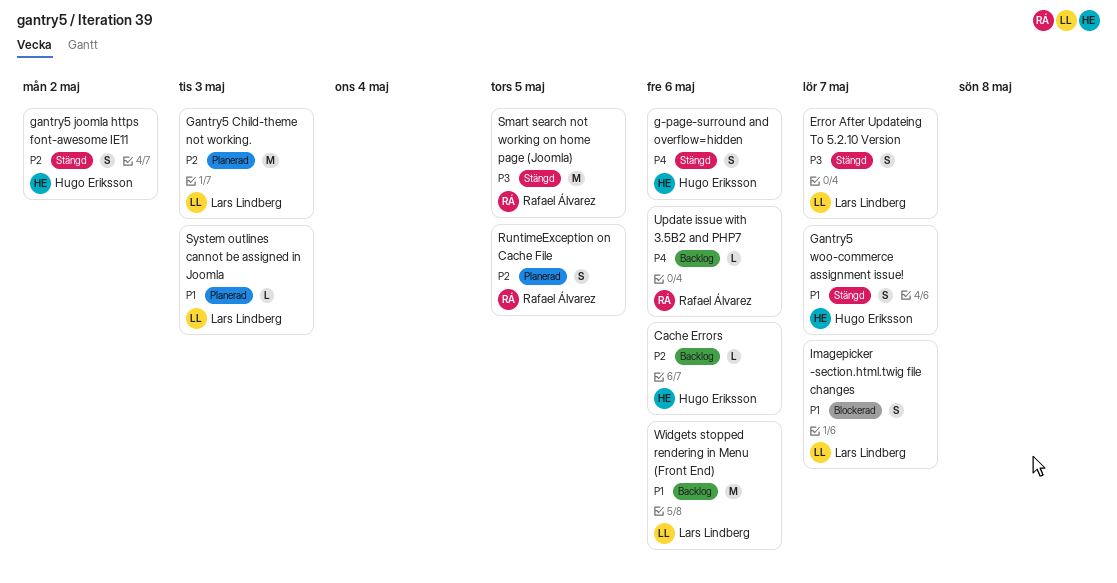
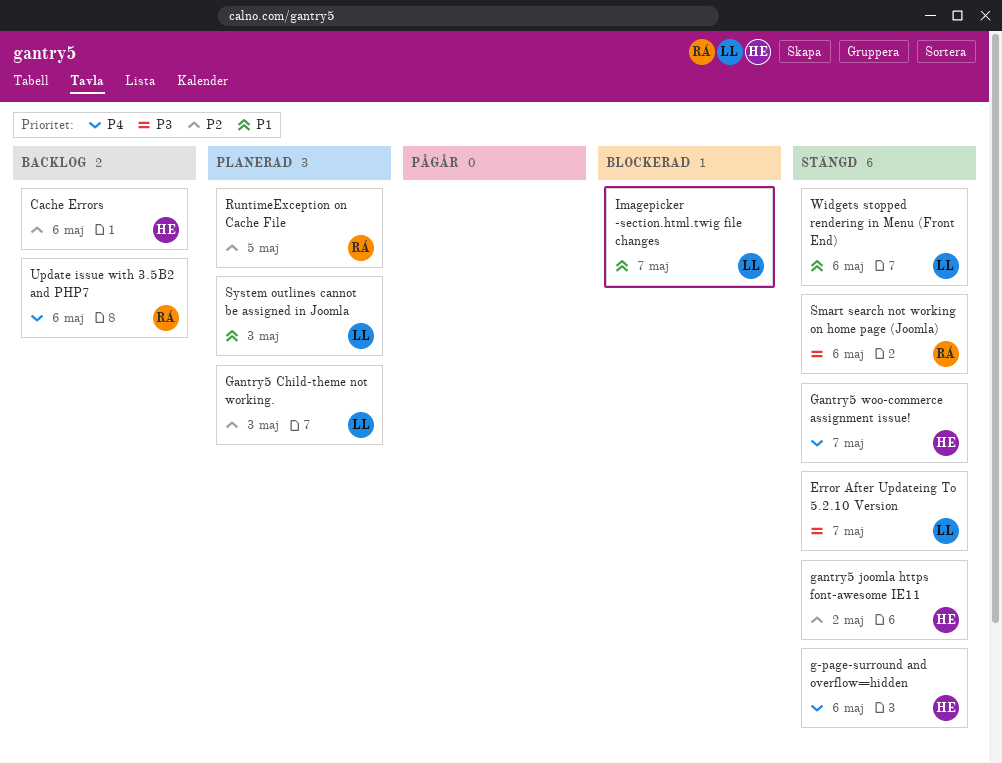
Gantry5 woo-commerce assignment issue!, priority: P1 -> P4
Smart search not working on home page (Joomla), due: May 5 -> May 6
Widgets stopped rendering in Menu (Front End), status: Backlog -> Stängd

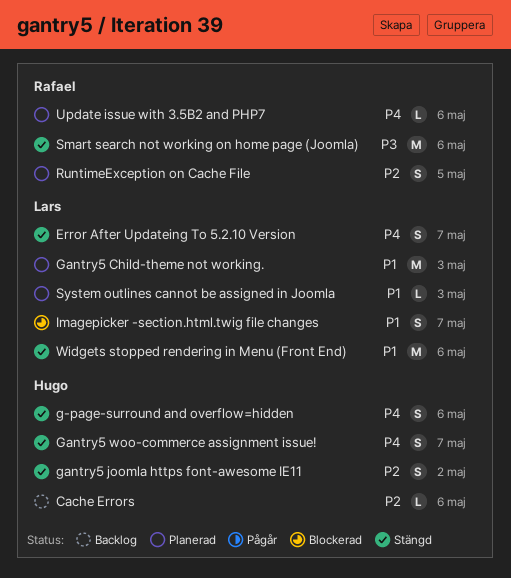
Error After Updateing To 5.2.10 Version, priority: P3 -> P4
Gantry5 Child-theme not working., priority: P2 -> P1
Update issue with 3.5B2 and PHP7, status: Backlog -> Planerad

